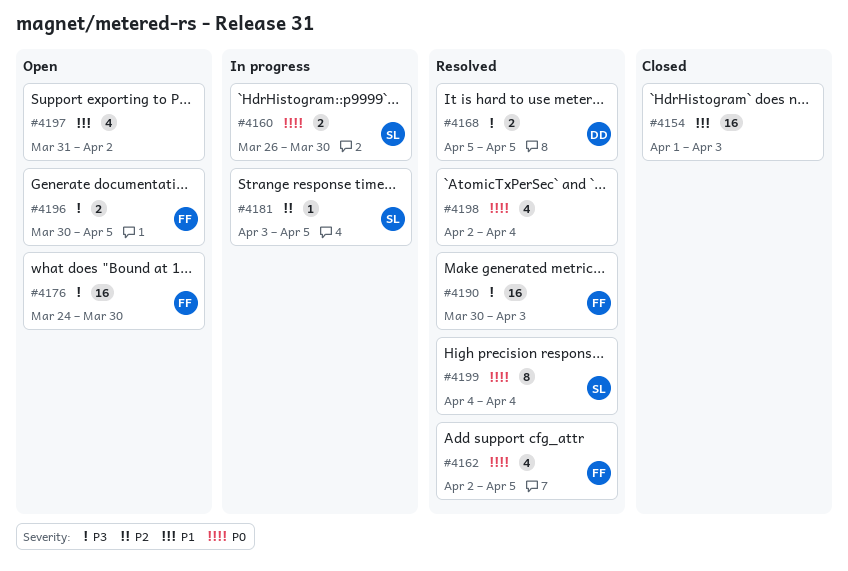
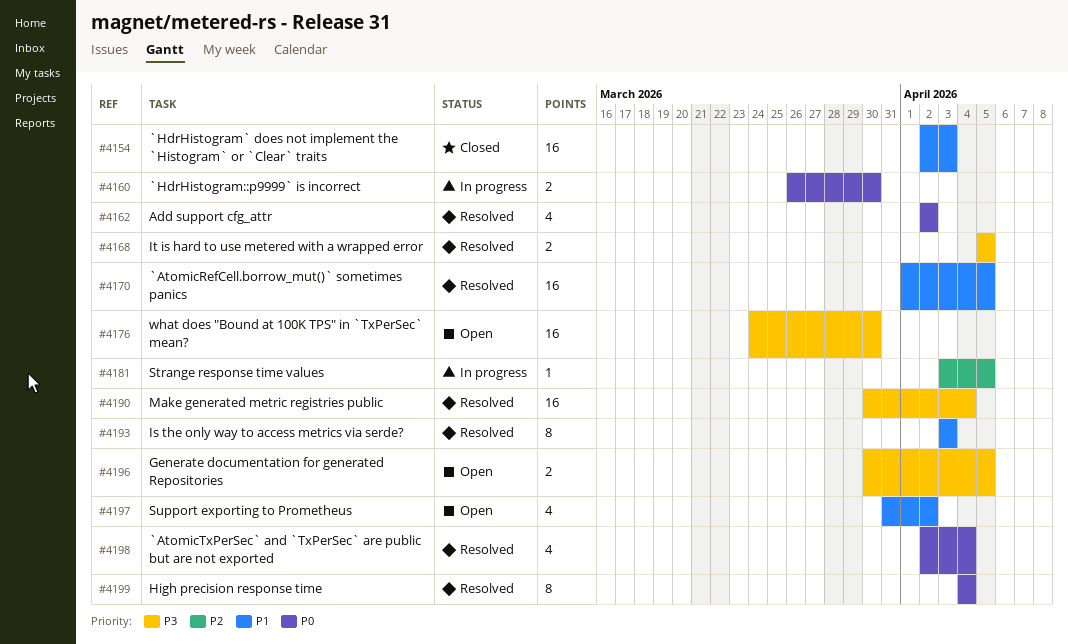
#4154, start: Apr 1 -> Apr 2
#4162, due: Apr 5 -> Apr 2
#4170: none -> present
#4190, due: Apr 3 -> Apr 4
#4193: none -> present

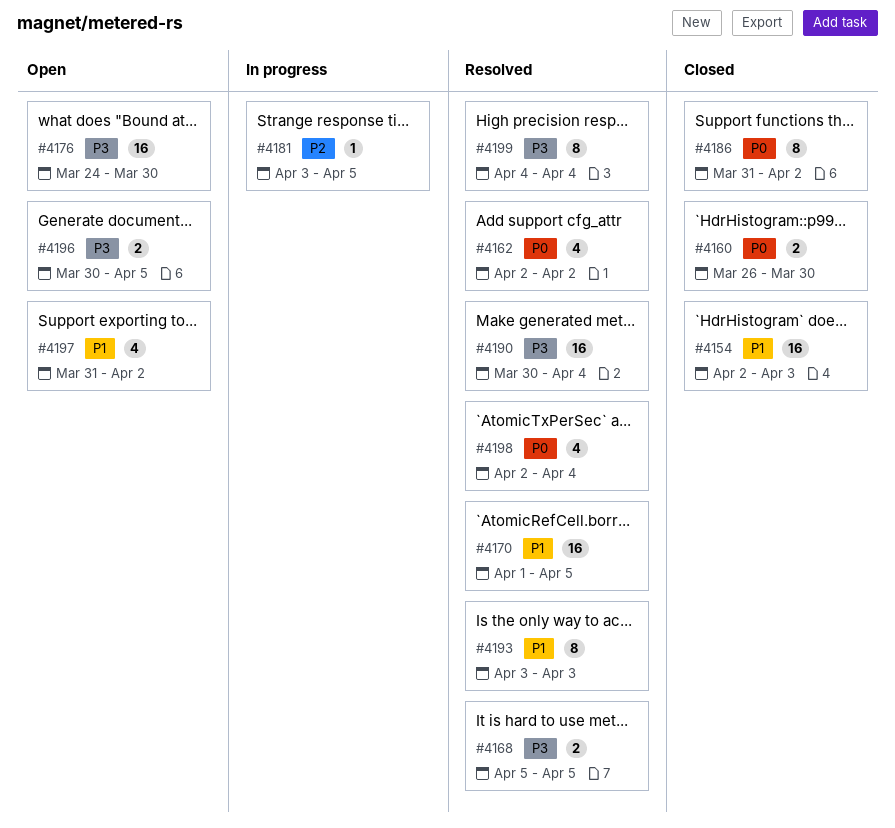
#4160, status: In progress -> Closed
#4186: none -> present
#4199, priority: P0 -> P3

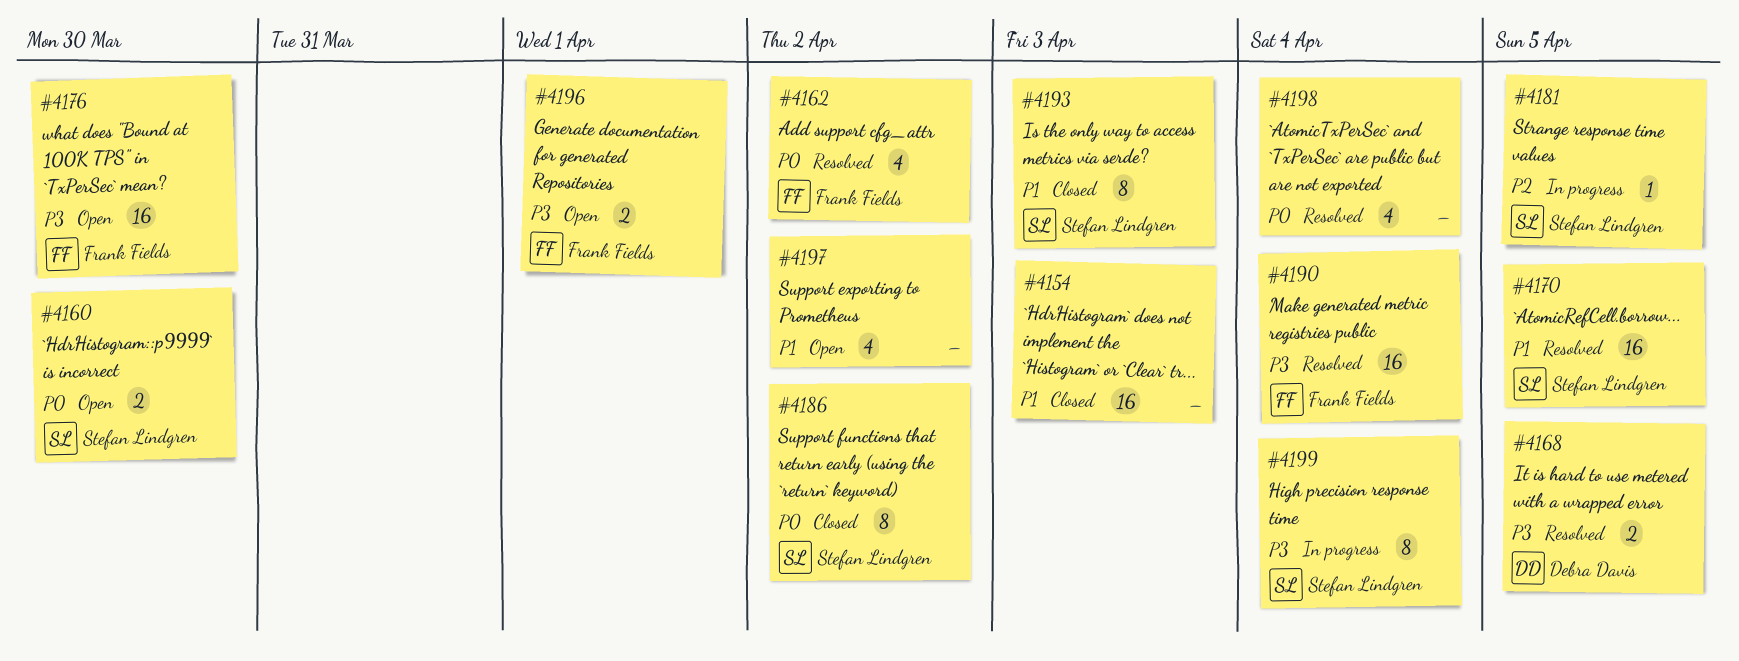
#4160, status: Closed -> Open
#4193, status: Resolved -> Closed
#4196, due: Apr 5 -> Apr 1
#4199, status: Resolved -> In progress

